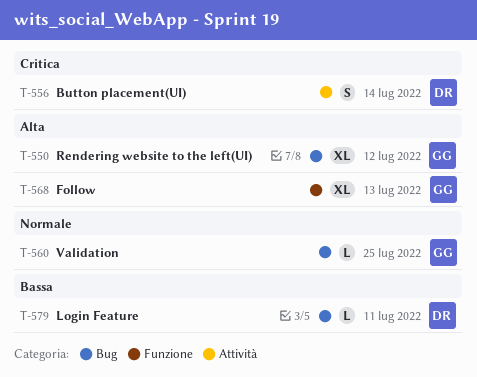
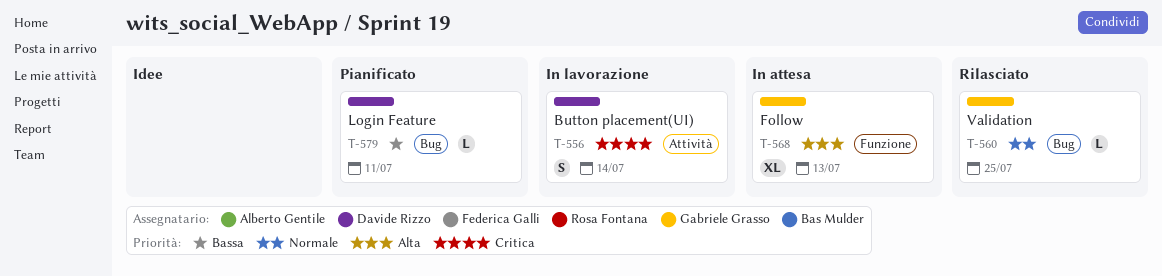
T-550: present -> none

